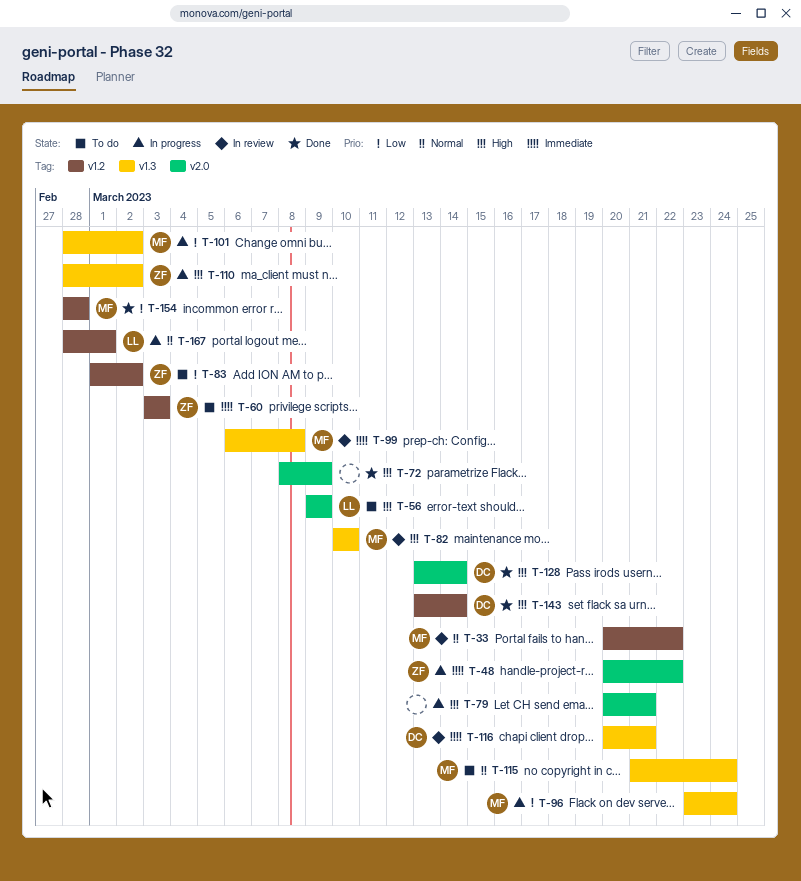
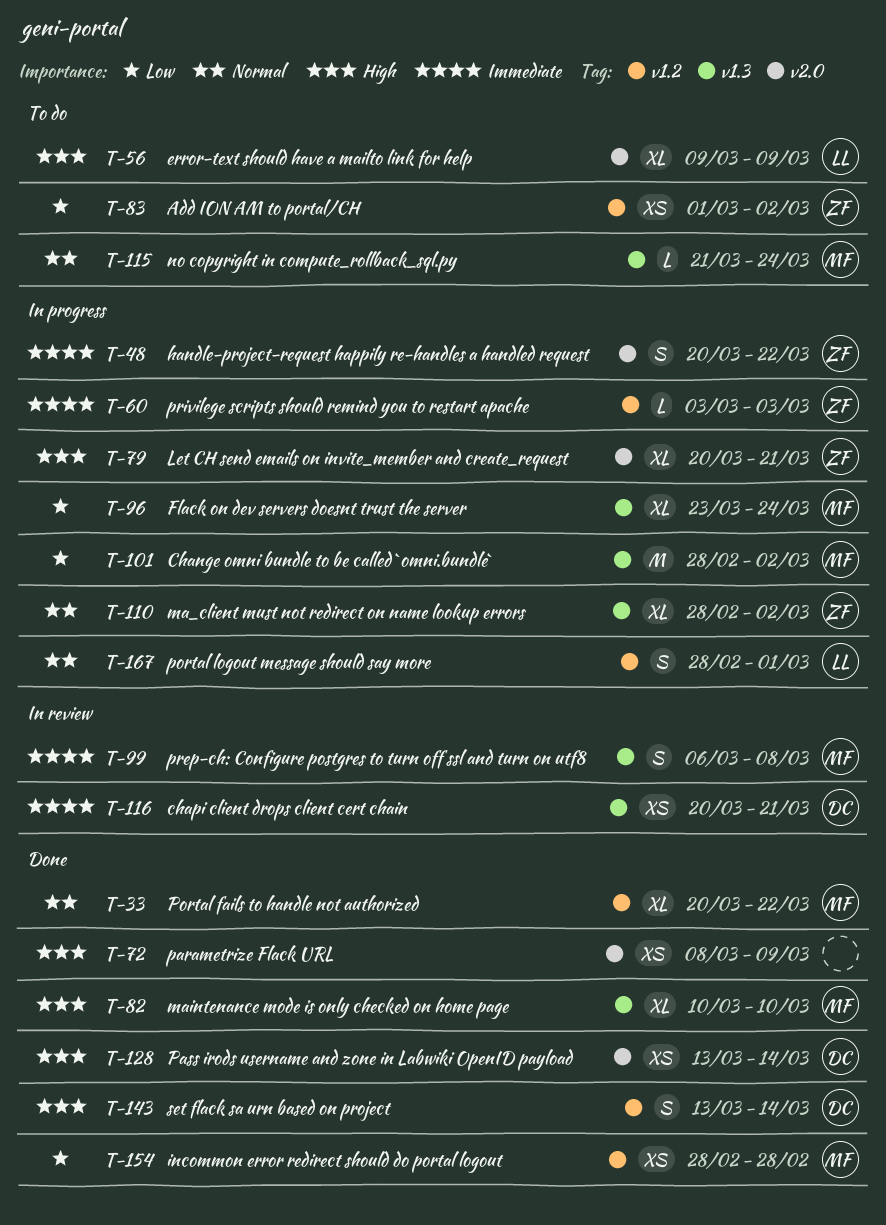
T-33, status: In review -> Done
T-60, status: To do -> In progress
T-79, owner: none -> ZF
T-82, status: In review -> Done
T-110, priority: High -> Normal

